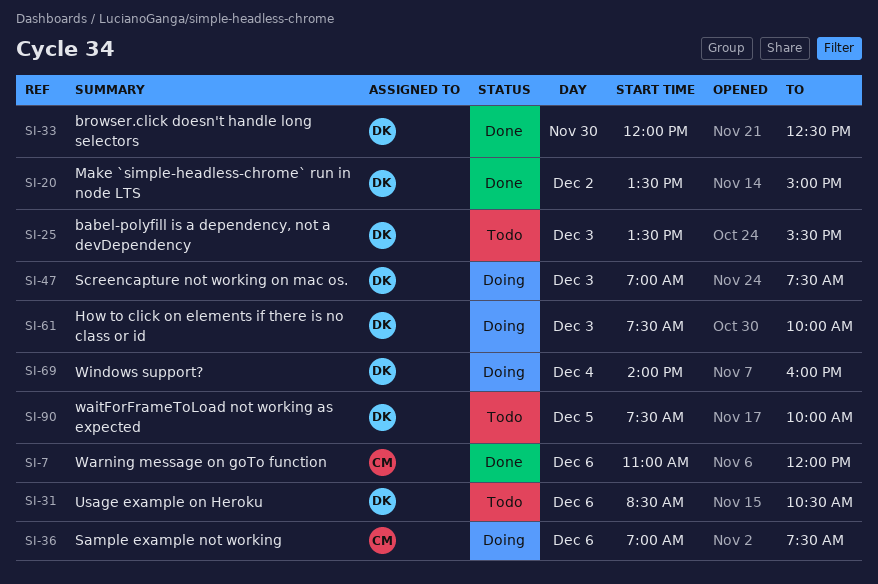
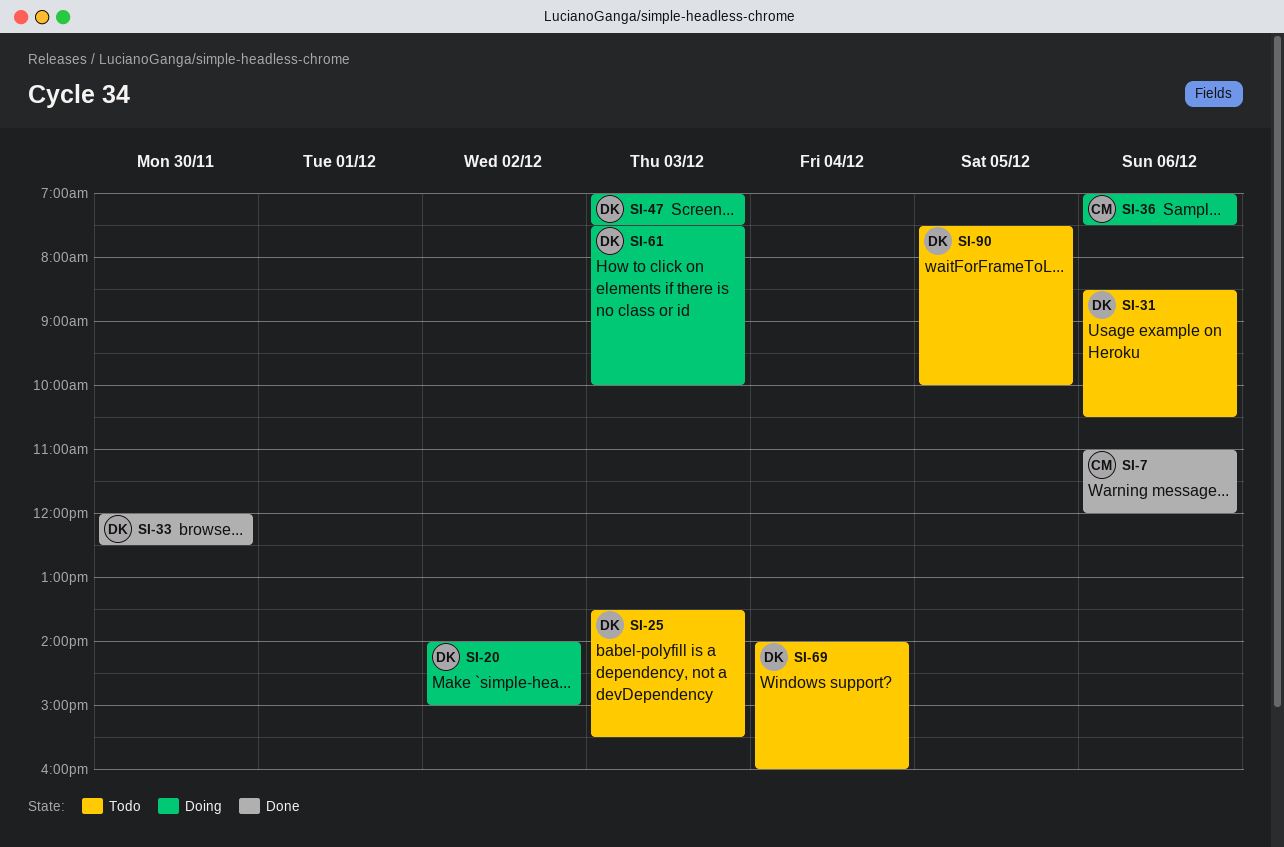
SI-20, status: Done -> Doing
SI-20, begins: 13:30 -> 14:00
SI-69, status: Doing -> Todo

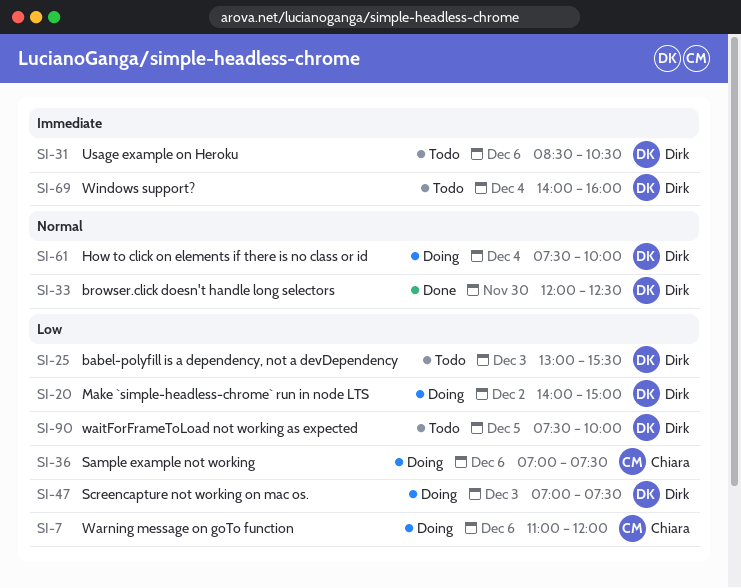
SI-7, status: Done -> Doing
SI-25, begins: 13:30 -> 13:00
SI-61, day: Dec 3 -> Dec 4

